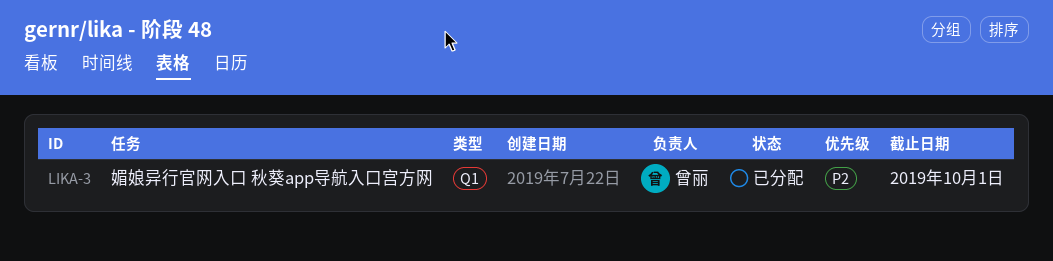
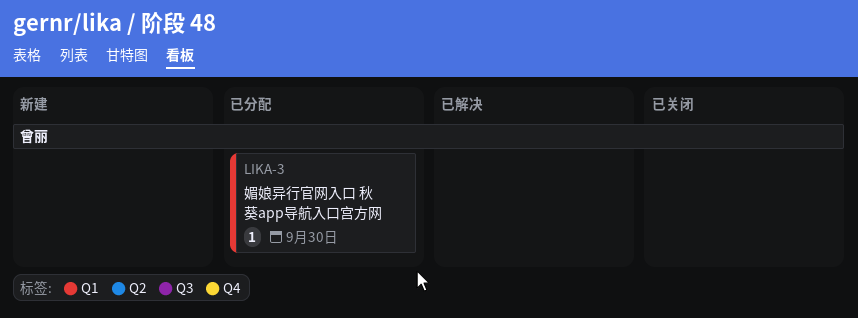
LIKA-3, due: Oct 1 -> Sep 30

